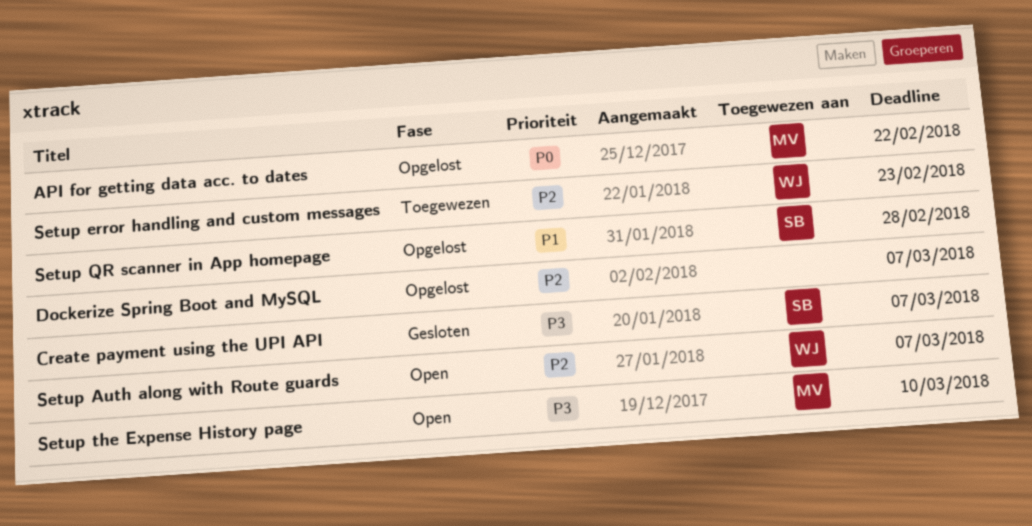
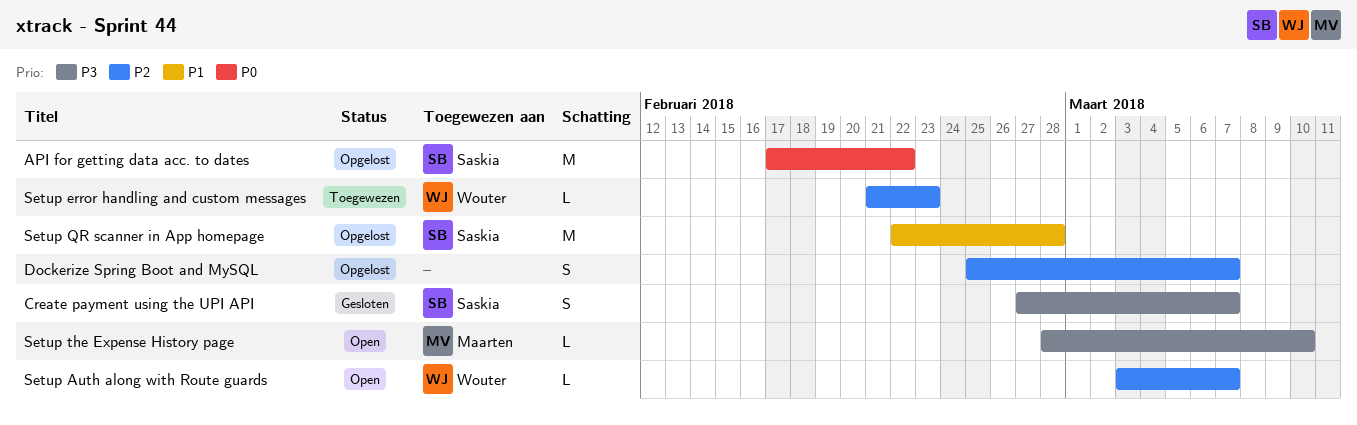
API for getting data acc. to dates, owner: Maarten -> Saskia

